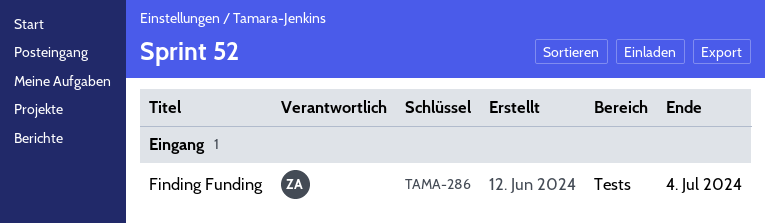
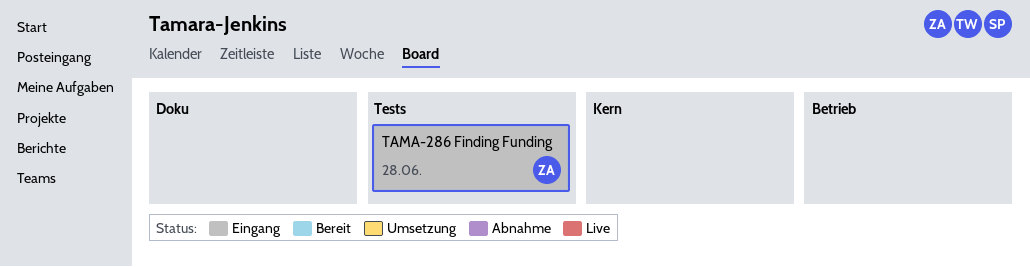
TAMA-286, due: Jul 4 -> Jun 28

